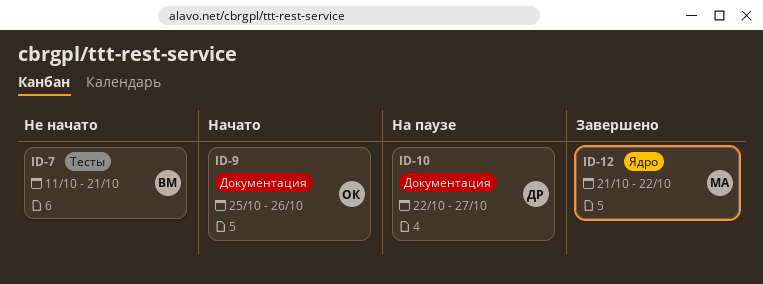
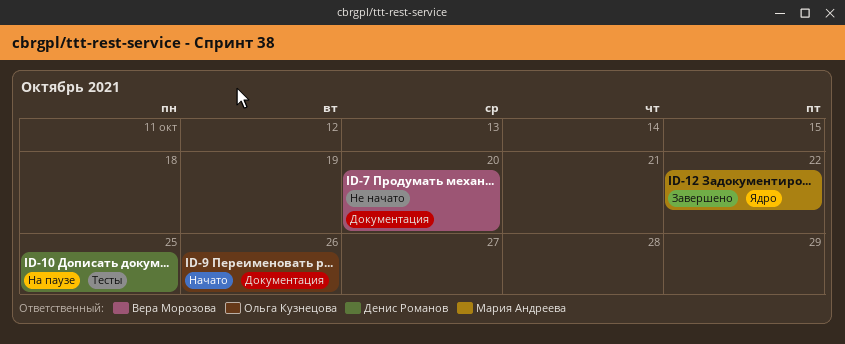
ID-7, label: Тесты -> Документация
ID-7, due: Oct 21 -> Oct 20
ID-10, label: Документация -> Тесты
ID-10, due: Oct 27 -> Oct 25

